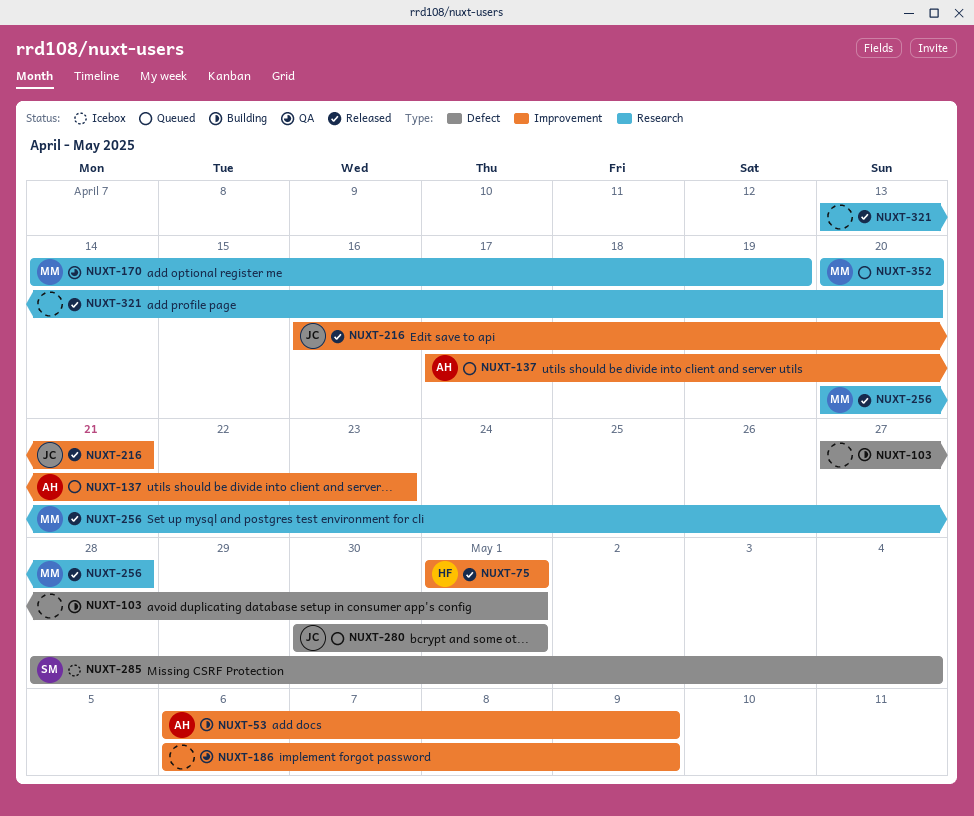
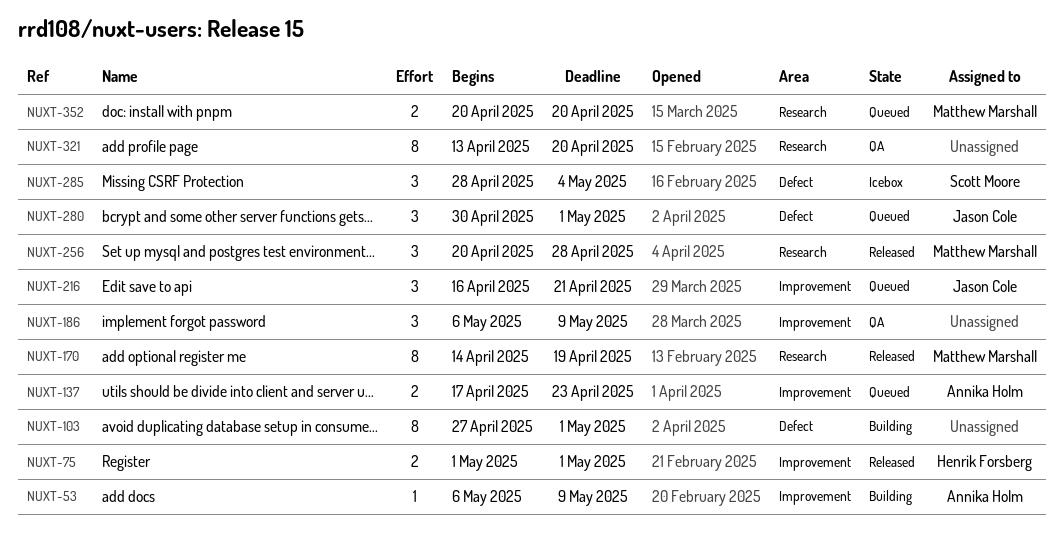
NUXT-170, status: QA -> Released
NUXT-216, status: Released -> Queued
NUXT-321, status: Released -> QA

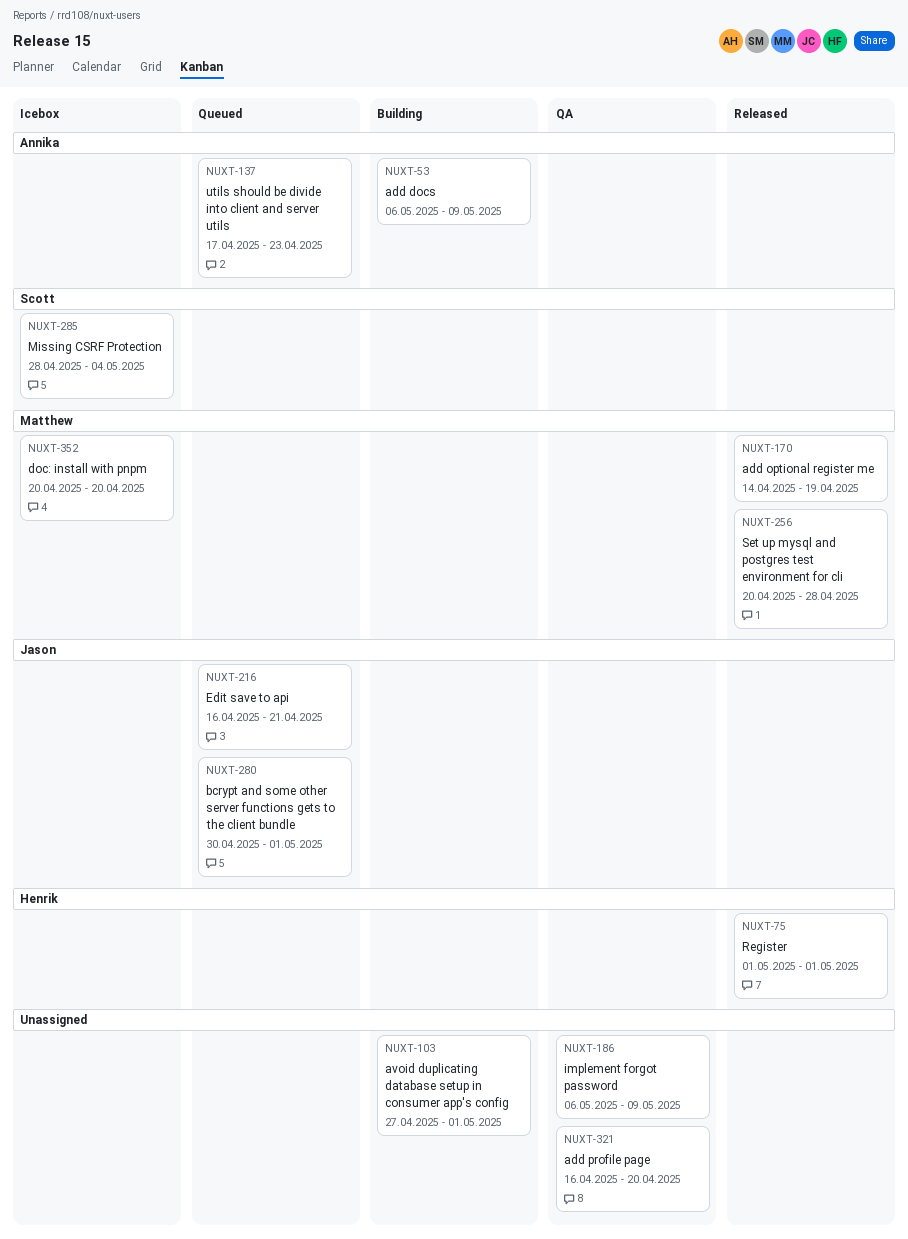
NUXT-321, start: Apr 13 -> Apr 16
NUXT-352, status: Queued -> Icebox

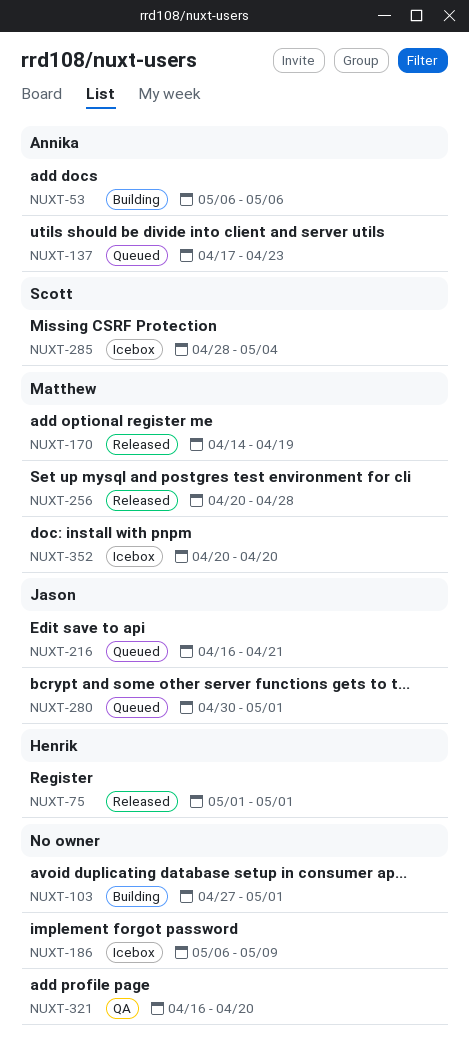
NUXT-53, due: May 9 -> May 6
NUXT-186, status: QA -> Icebox

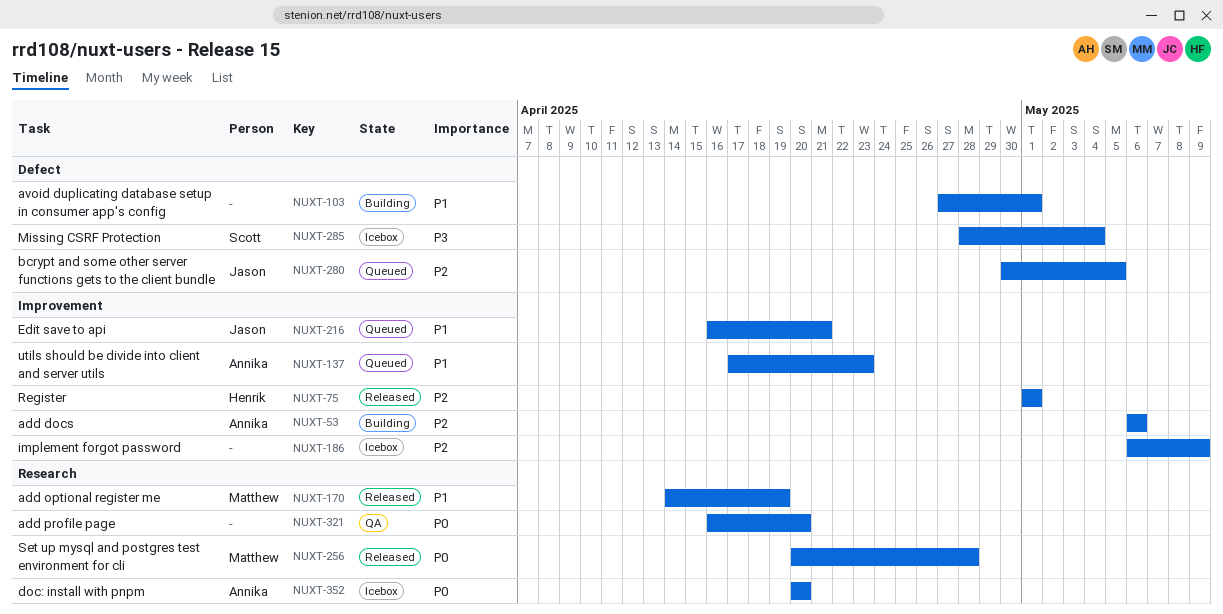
NUXT-280, due: May 1 -> May 5
NUXT-352, owner: Matthew -> Annika

